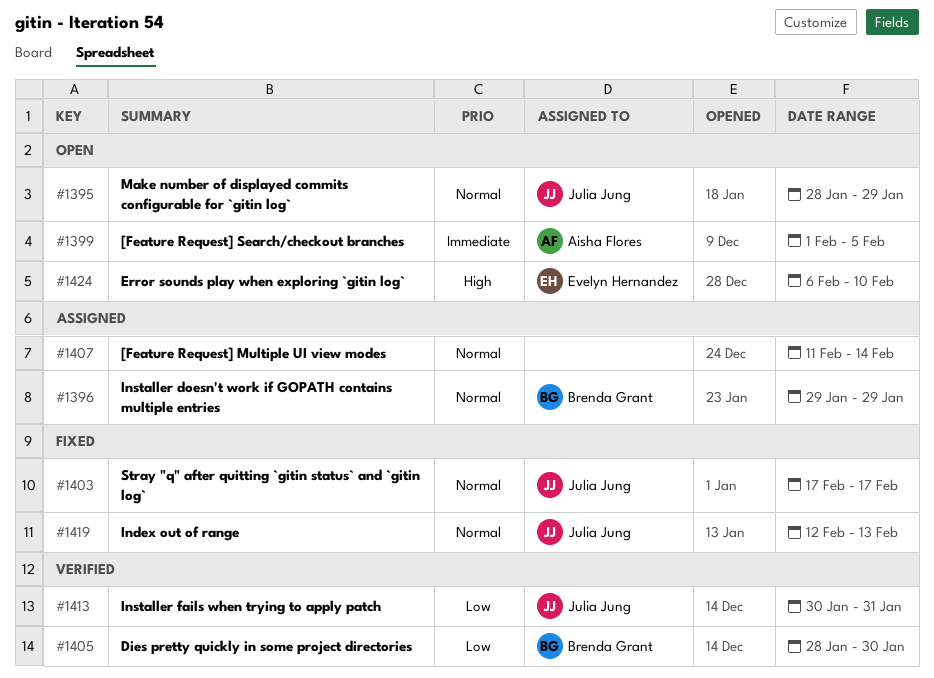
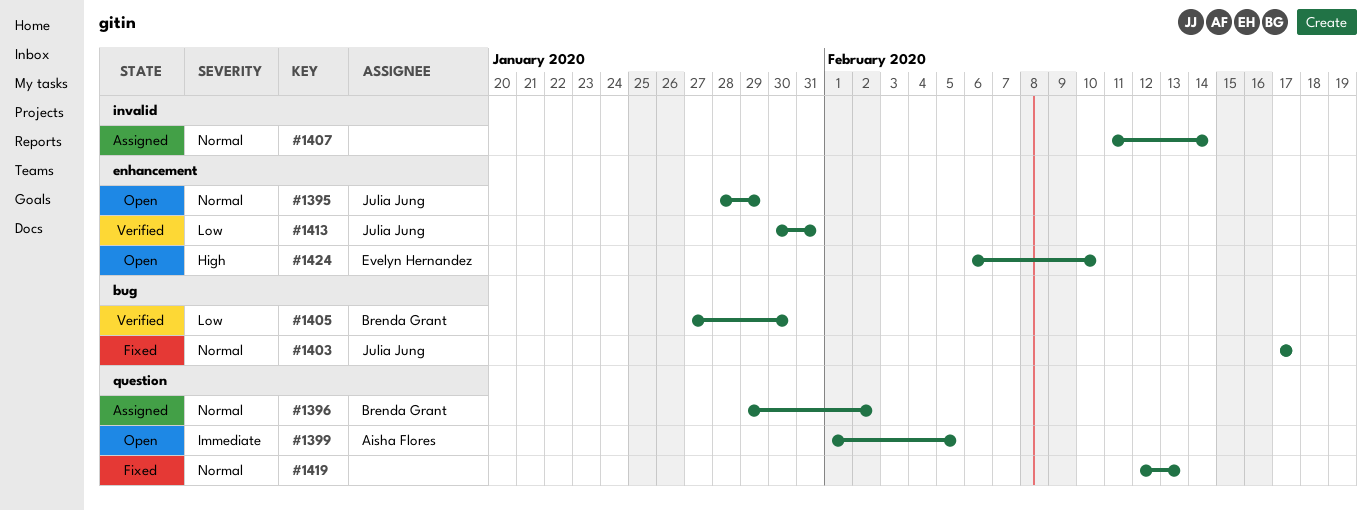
#1396, due: Jan 29 -> Feb 2
#1405, start: Jan 28 -> Jan 27
#1419, owner: Julia Jung -> none

